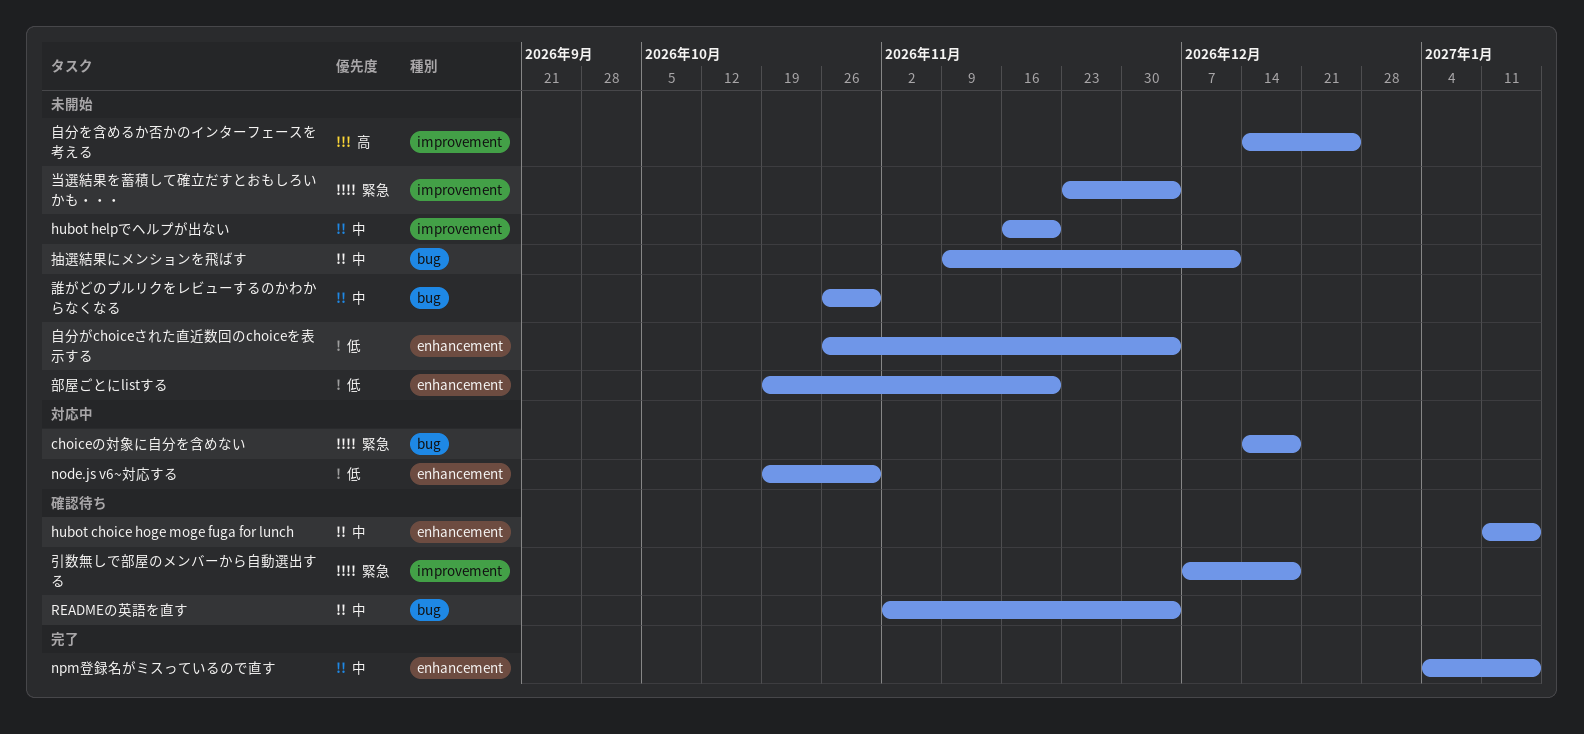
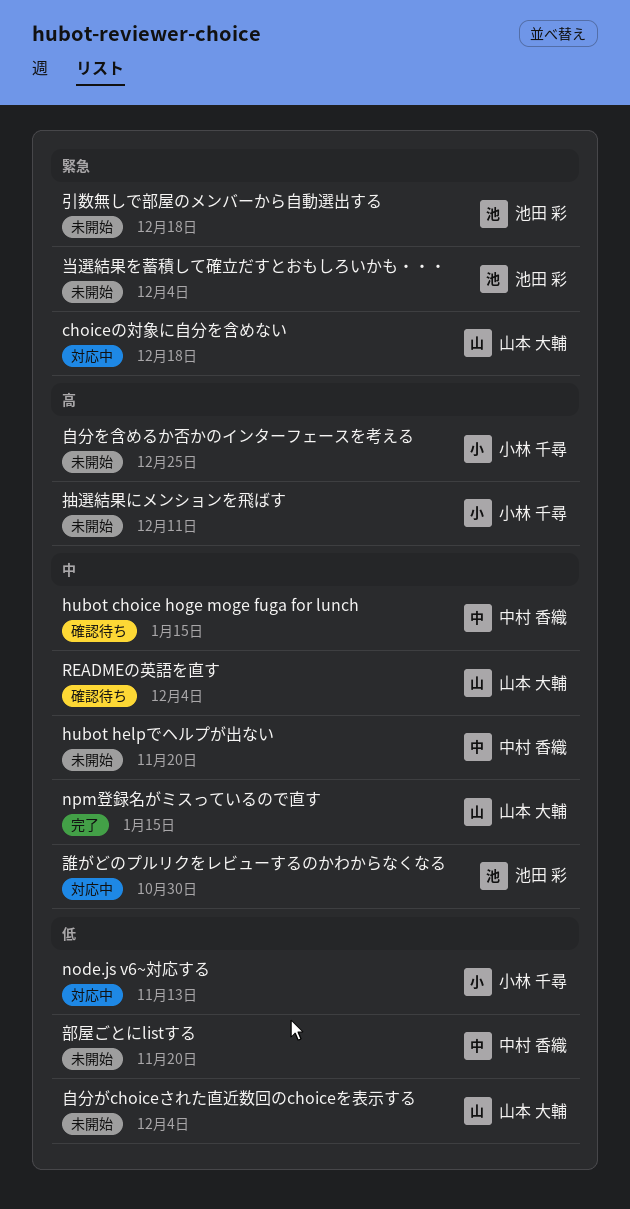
node.js v6~対応する, due: Oct 30 -> Nov 13
引数無しで部屋のメンバーから自動選出する, status: 確認待ち -> 未開始
抽選結果にメンションを飛ばす, priority: 中 -> 高
誰がどのプルリクをレビューするのかわからなくなる, status: 未開始 -> 対応中

